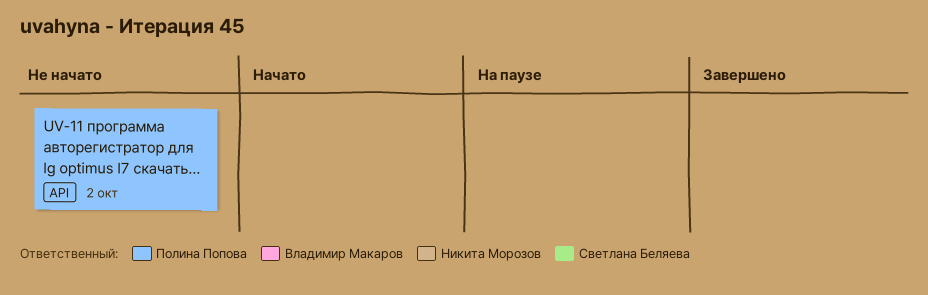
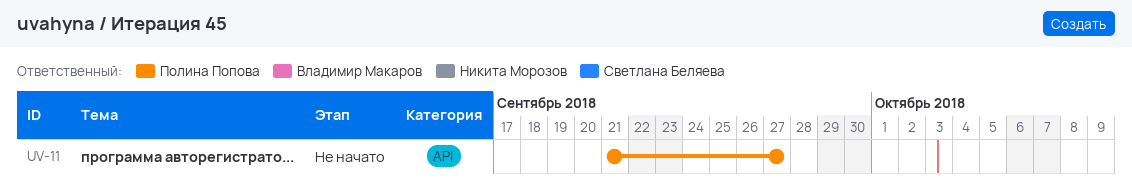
UV-11, due: Oct 2 -> Sep 27

